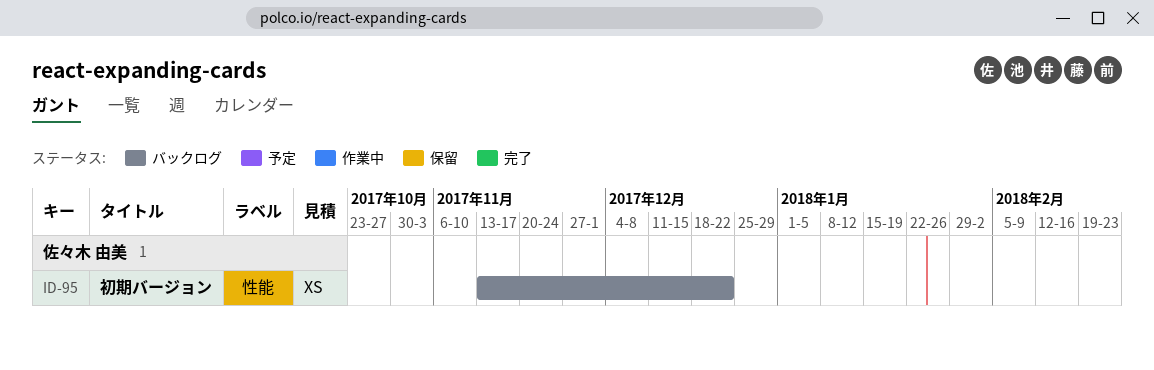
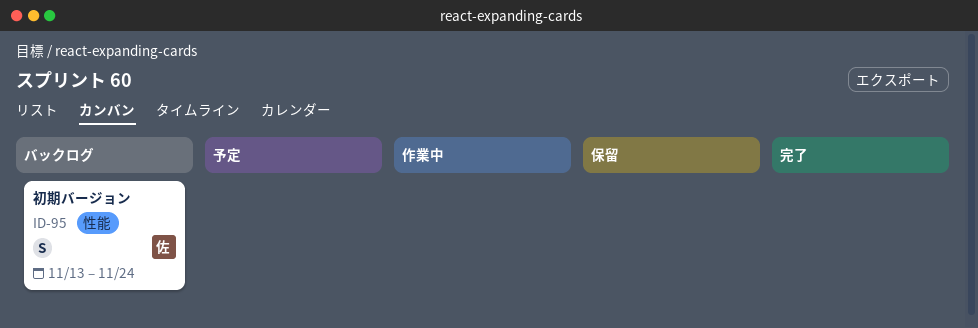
ID-95, estimate: XS -> S
ID-95, due: Dec 22 -> Nov 24

